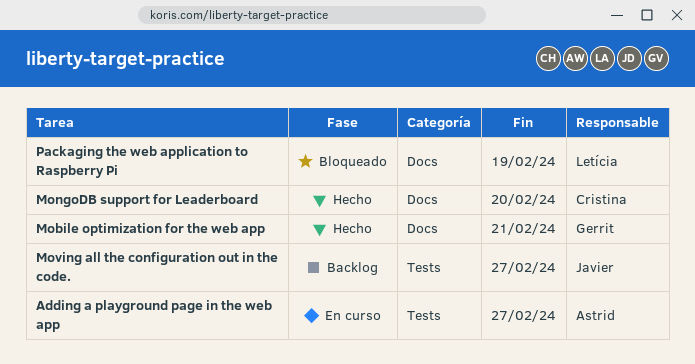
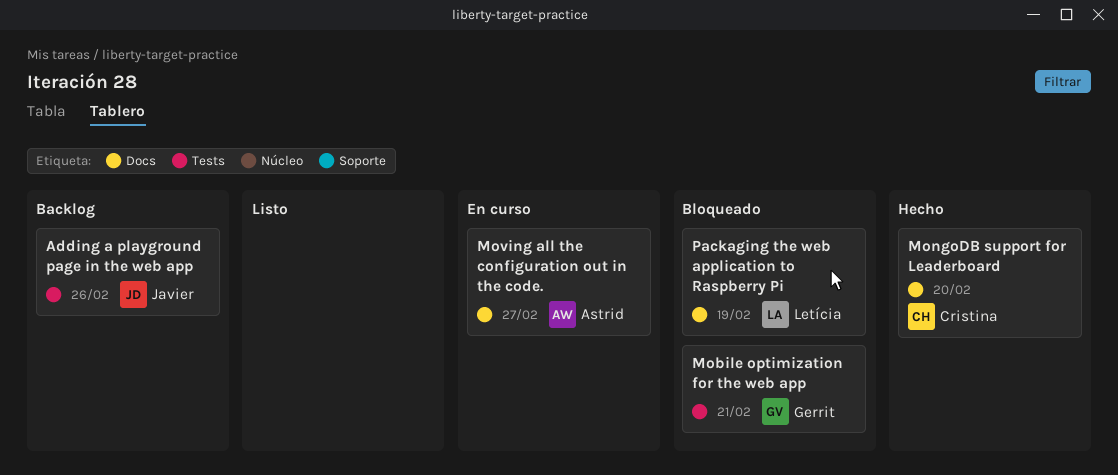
Adding a playground page in the web app, status: En curso -> Backlog
Adding a playground page in the web app, owner: Astrid -> Javier
Adding a playground page in the web app, due: Feb 27 -> Feb 26
Mobile optimization for the web app, status: Hecho -> Bloqueado
Mobile optimization for the web app, label: Docs -> Tests
Moving all the configuration out in the code., status: Backlog -> En curso
Moving all the configuration out in the code., owner: Javier -> Astrid
Moving all the configuration out in the code., label: Tests -> Docs

